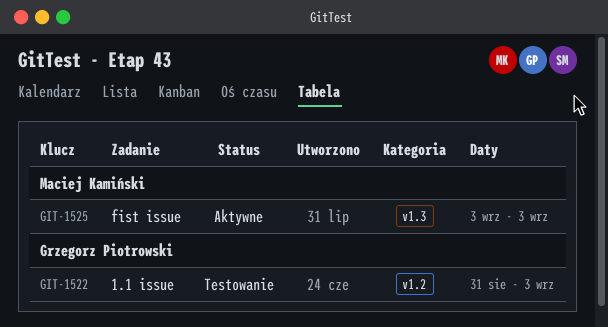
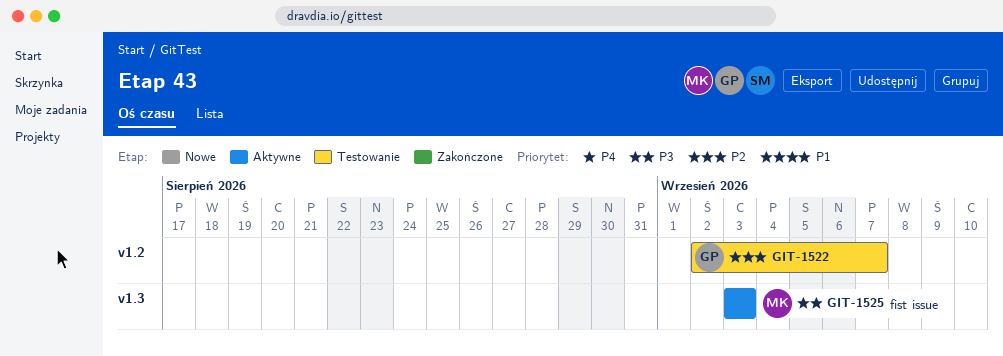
GIT-1522, start: Aug 31 -> Sep 2
GIT-1522, due: Sep 3 -> Sep 7

